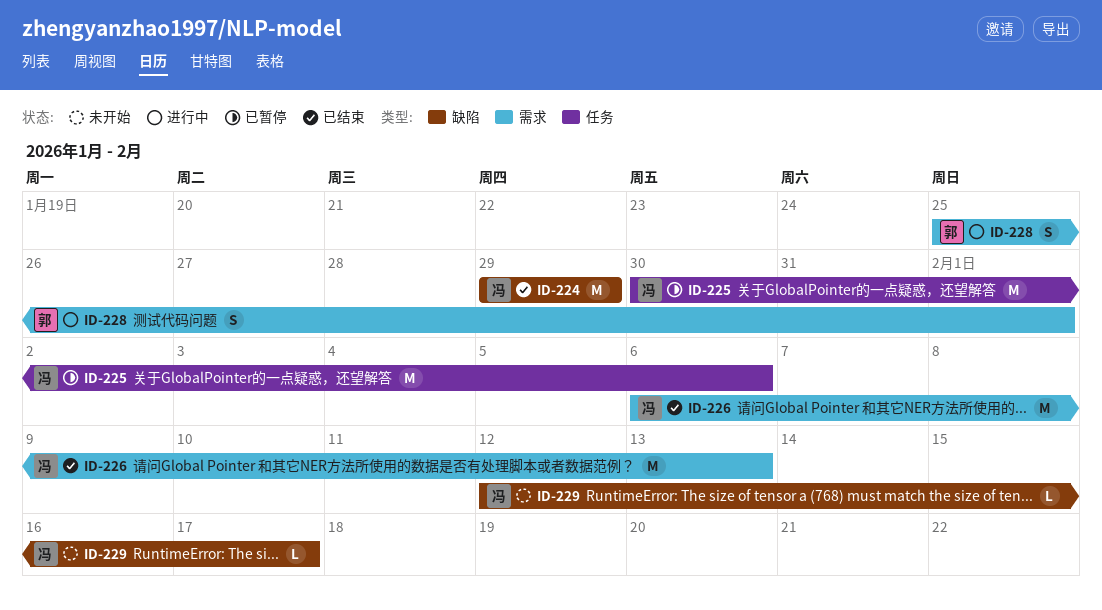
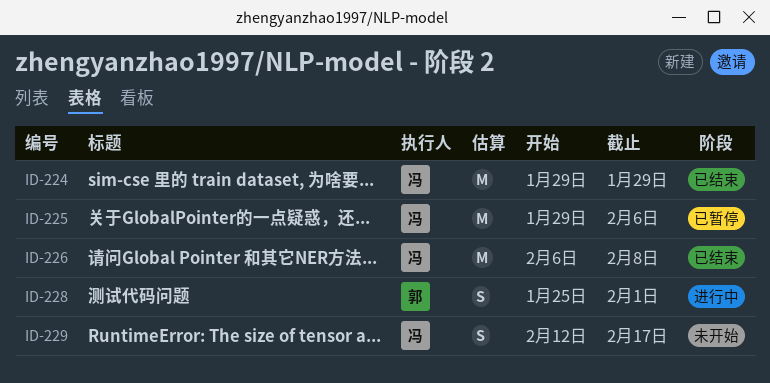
ID-225, start: Jan 30 -> Jan 29
ID-226, due: Feb 13 -> Feb 8
ID-229, estimate: L -> S

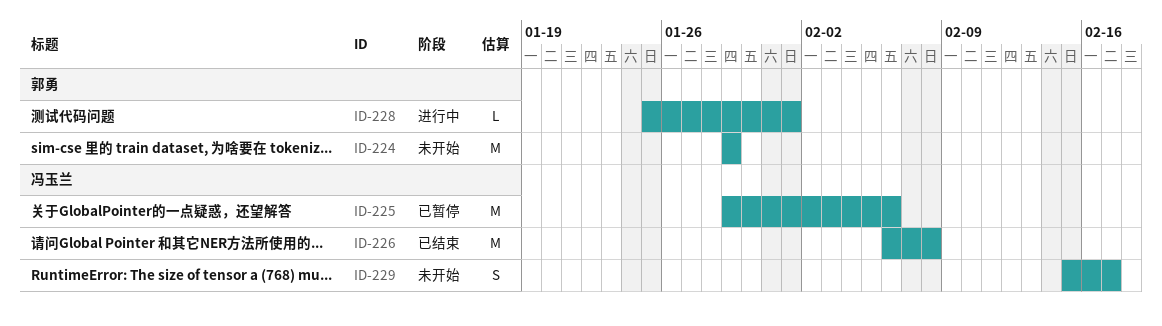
ID-224, status: 已结束 -> 未开始
ID-224, owner: 冯玉兰 -> 郭勇
ID-228, estimate: S -> L
ID-229, start: Feb 12 -> Feb 15

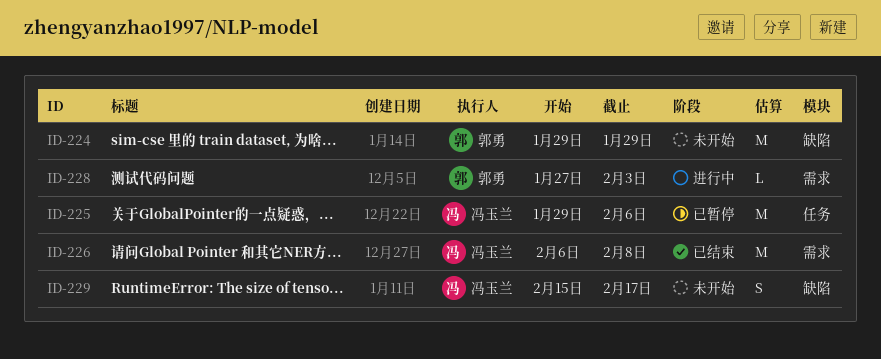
ID-228, start: Jan 25 -> Jan 27
ID-228, due: Feb 1 -> Feb 3

